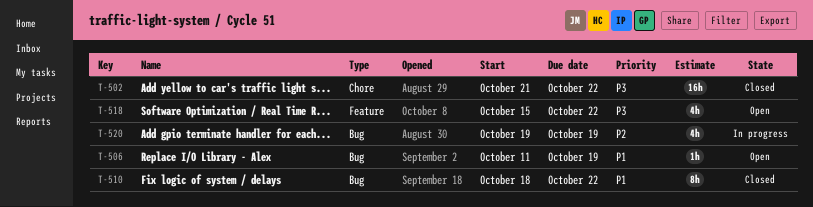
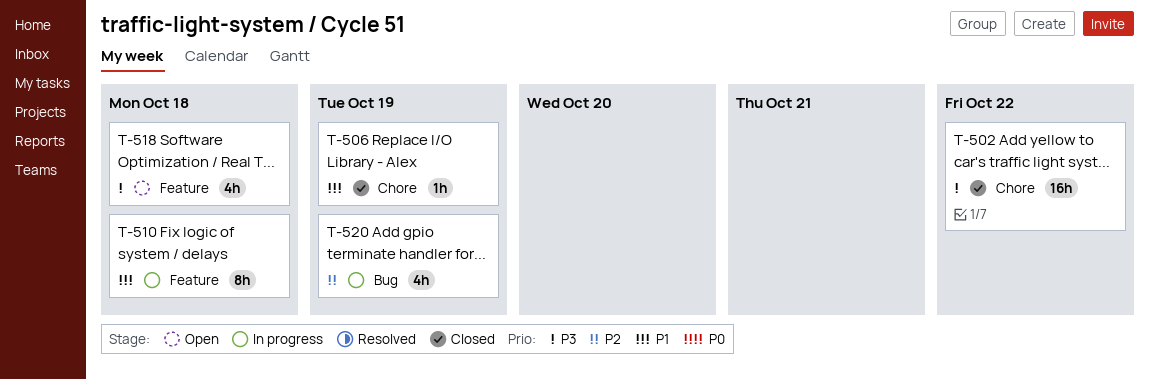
T-506, status: Open -> Closed
T-506, label: Bug -> Chore
T-510, status: Closed -> In progress
T-510, label: Bug -> Feature
T-510, due: Oct 22 -> Oct 18
T-518, due: Oct 22 -> Oct 18

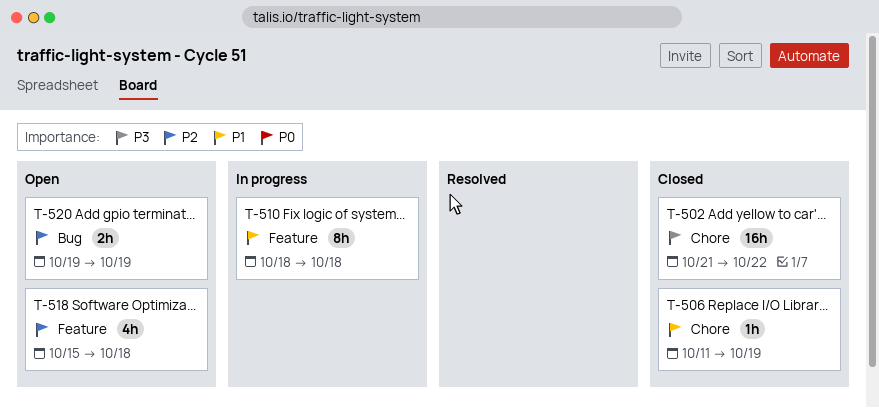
T-518, priority: P3 -> P2
T-520, status: In progress -> Open
T-520, estimate: 4h -> 2h

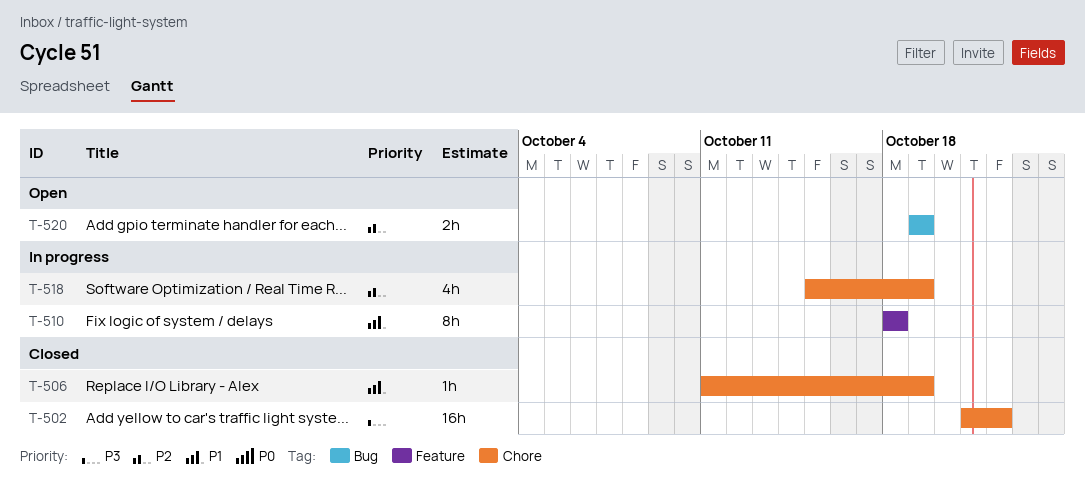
T-518, status: Open -> In progress
T-518, label: Feature -> Chore
T-518, due: Oct 18 -> Oct 19

